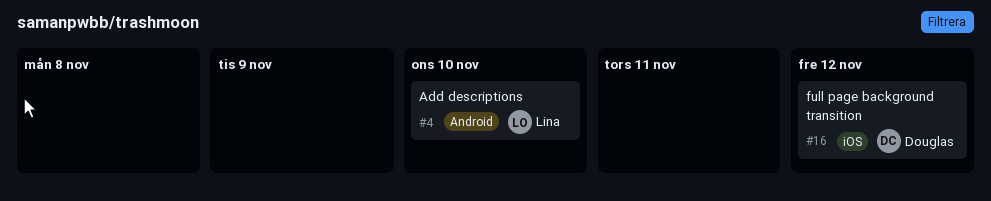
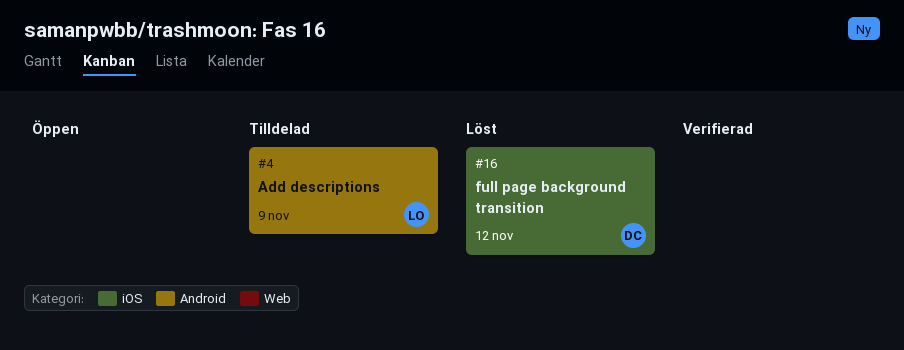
#4, due: Nov 10 -> Nov 9

